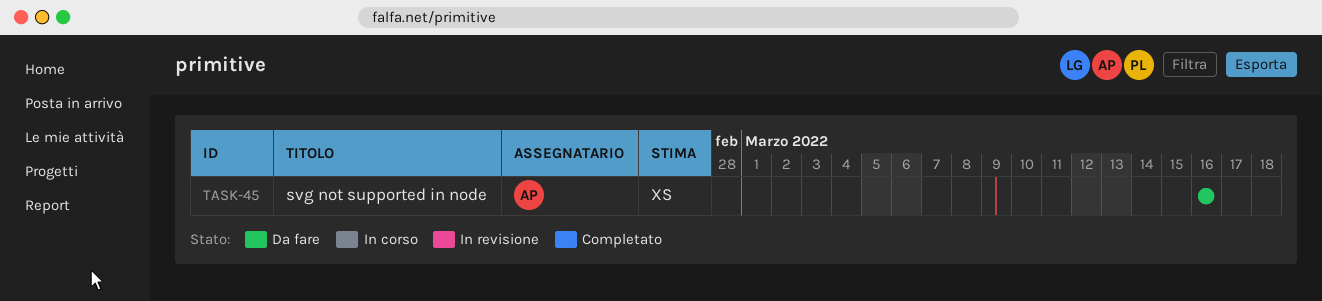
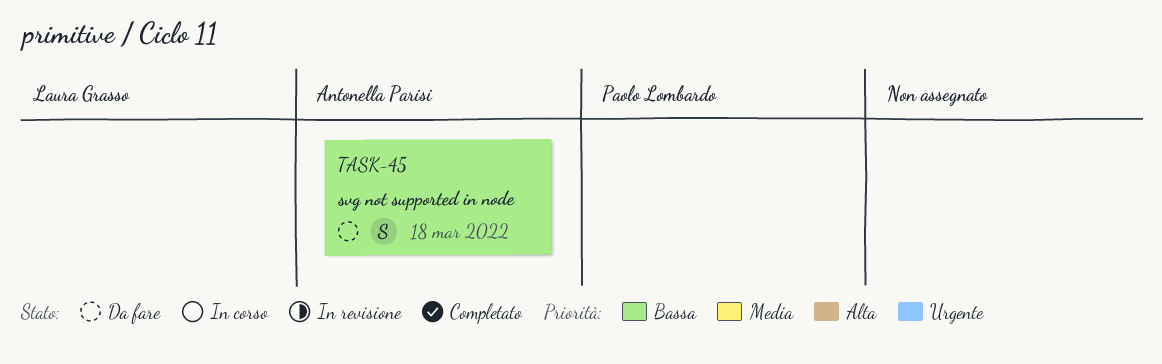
TASK-45, estimate: XS -> S
TASK-45, due: Mar 16 -> Mar 18

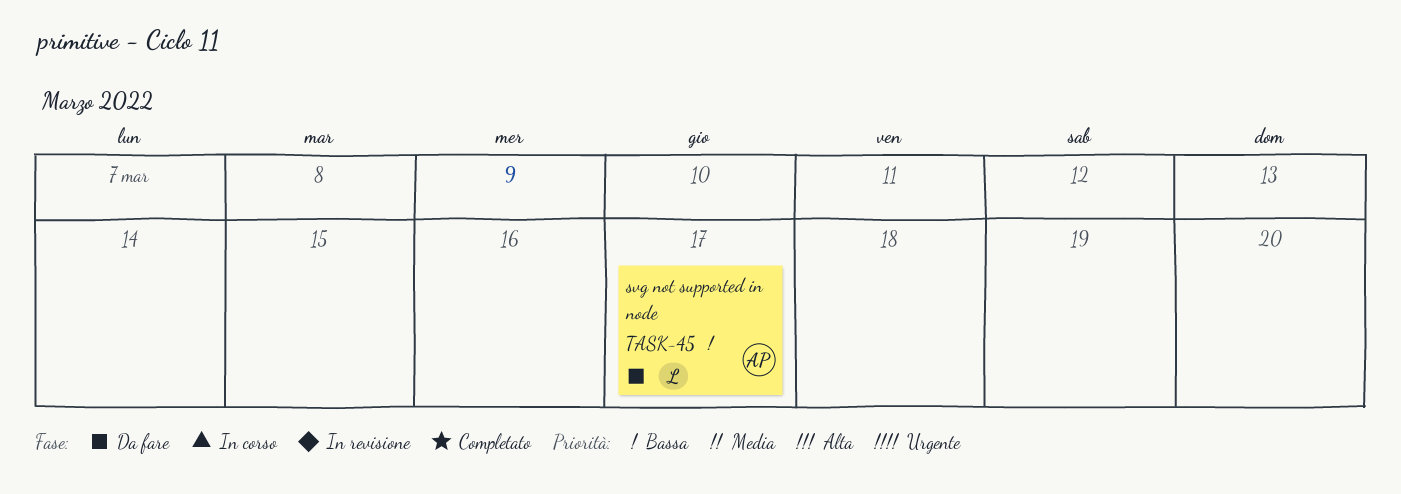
TASK-45, estimate: S -> L
TASK-45, due: Mar 18 -> Mar 17

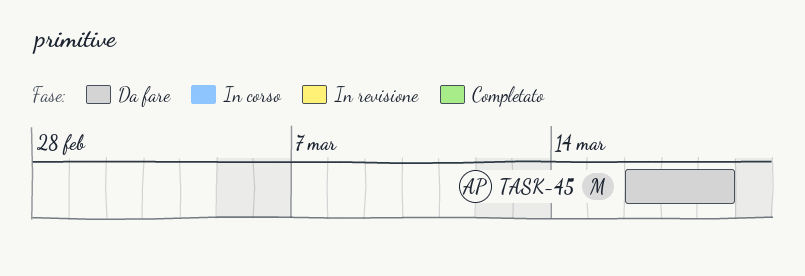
TASK-45, estimate: L -> M
TASK-45, due: Mar 17 -> Mar 18

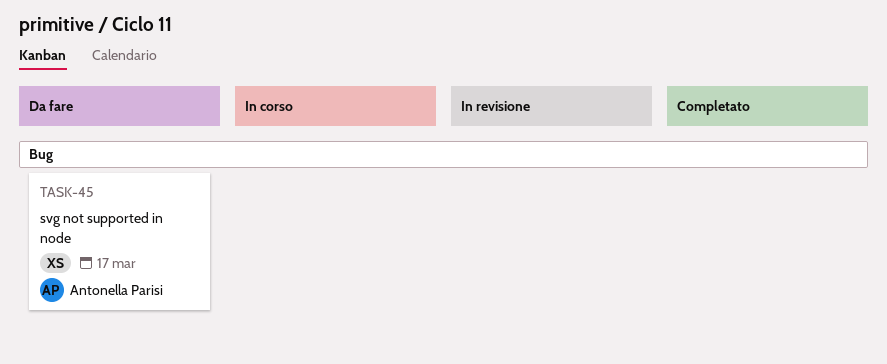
TASK-45, estimate: M -> XS
TASK-45, due: Mar 18 -> Mar 17

